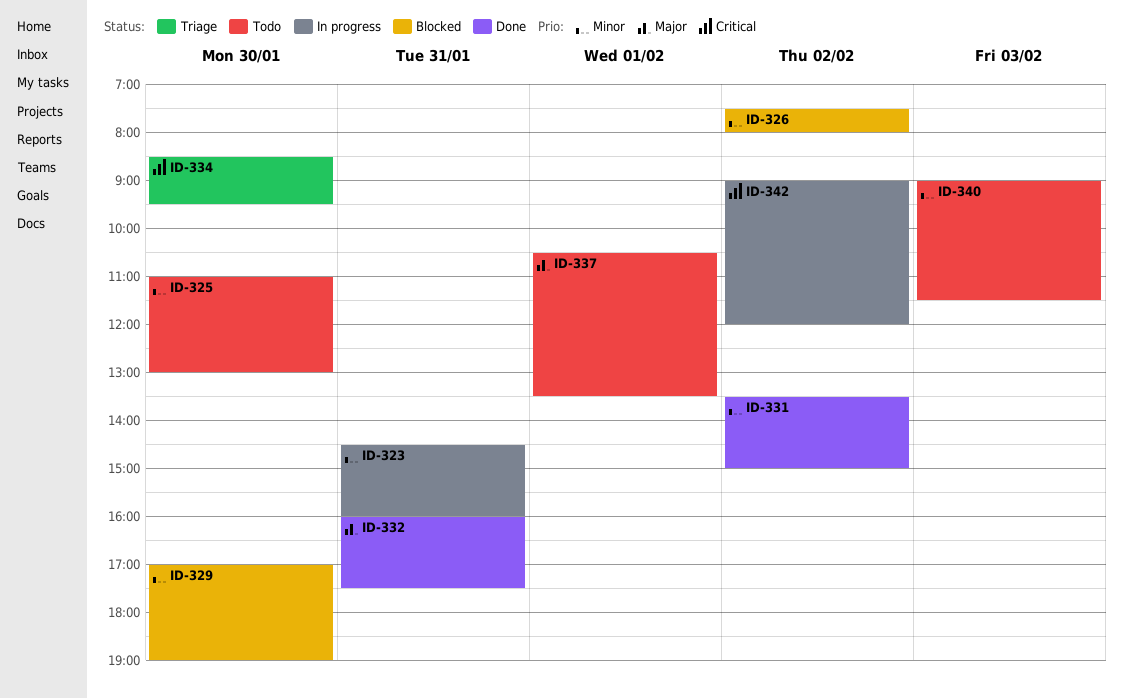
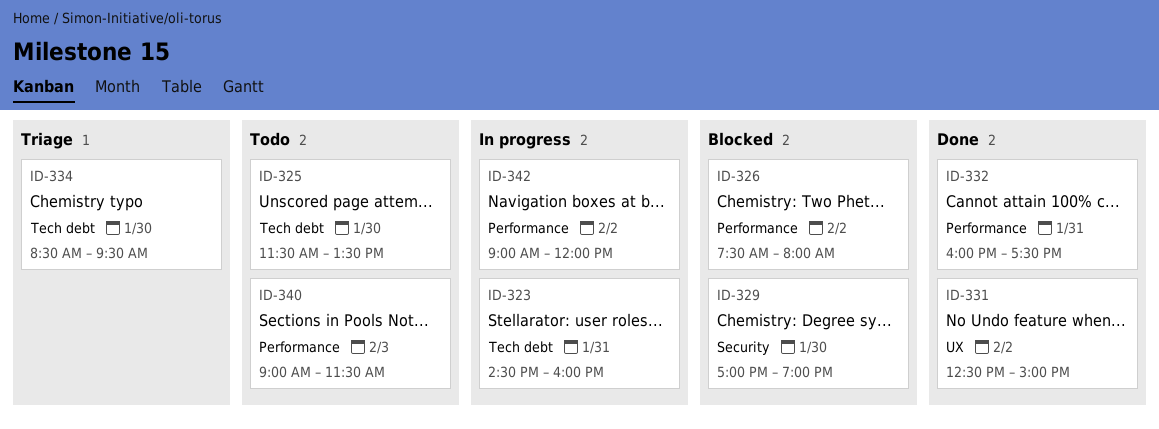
ID-325, begins: 11:00 -> 11:30
ID-325, ends: 13:00 -> 13:30
ID-331, begins: 13:30 -> 12:30
ID-337: present -> none

